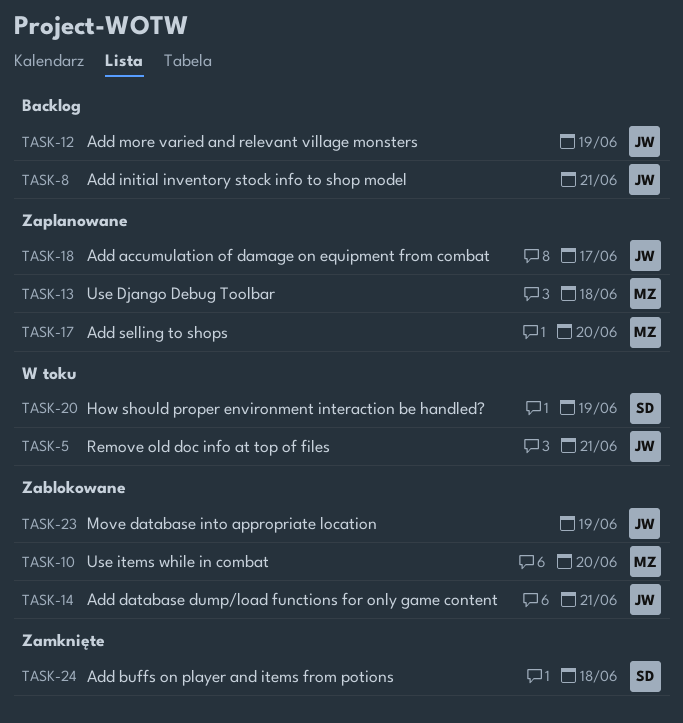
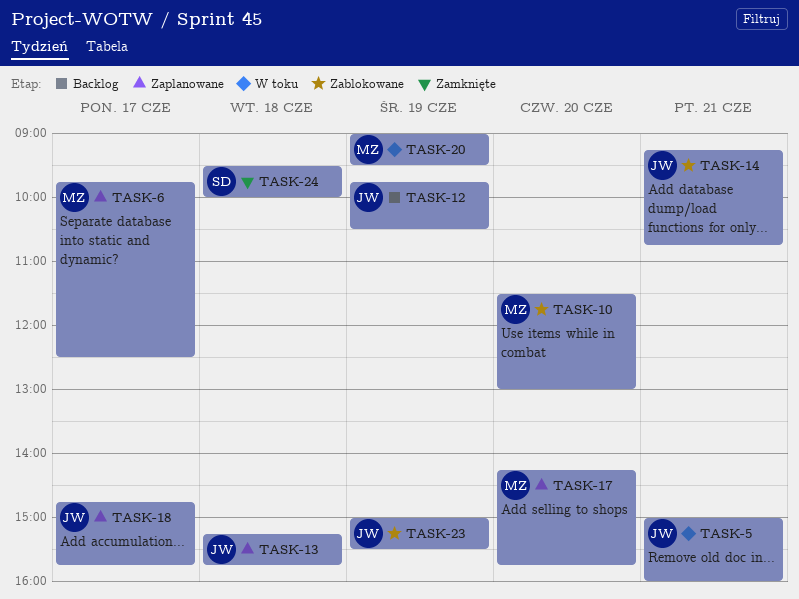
TASK-6: none -> present
TASK-8: present -> none
TASK-13, owner: MZ -> JW
TASK-20, owner: SD -> MZ

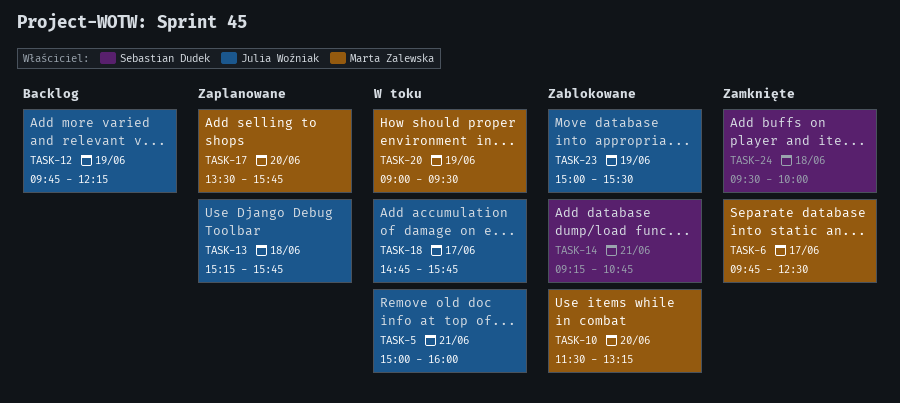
TASK-6, status: Zaplanowane -> Zamknięte
TASK-10, ends: 13:00 -> 13:15
TASK-12, ends: 10:30 -> 12:15
TASK-14, owner: Julia Woźniak -> Sebastian Dudek
TASK-17, begins: 14:15 -> 13:30
TASK-18, status: Zaplanowane -> W toku

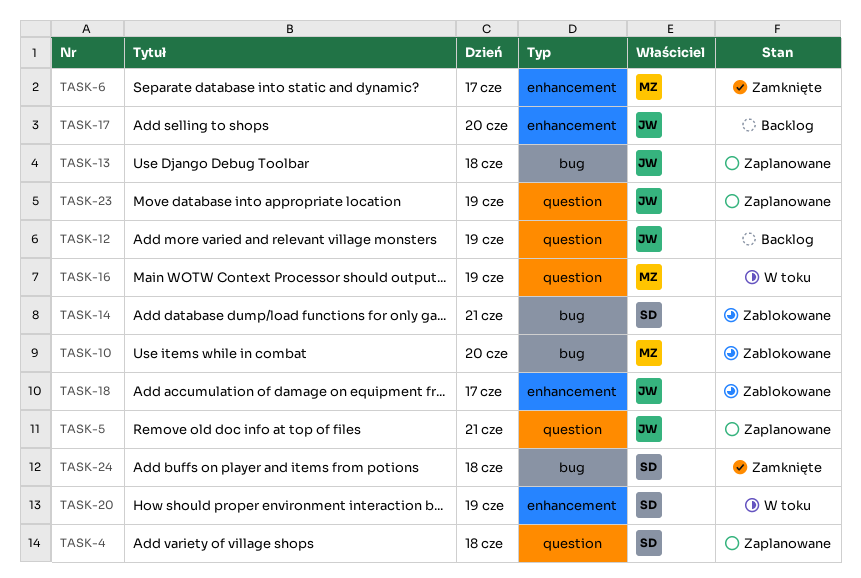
TASK-4: none -> present
TASK-5, status: W toku -> Zaplanowane
TASK-16: none -> present
TASK-17, status: Zaplanowane -> Backlog
TASK-17, owner: Marta Zalewska -> Julia Woźniak
TASK-18, status: W toku -> Zablokowane
TASK-20, owner: Marta Zalewska -> Sebastian Dudek
TASK-23, status: Zablokowane -> Zaplanowane

